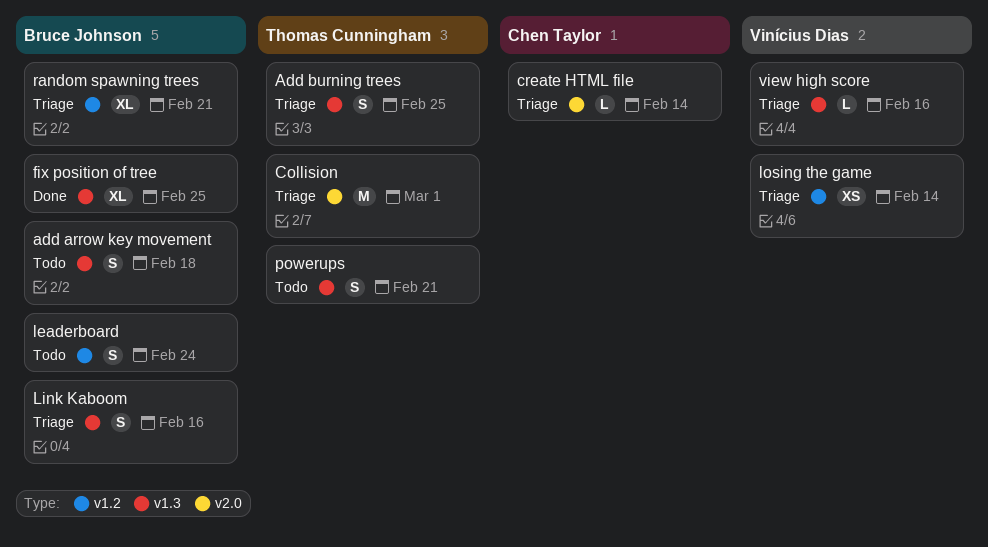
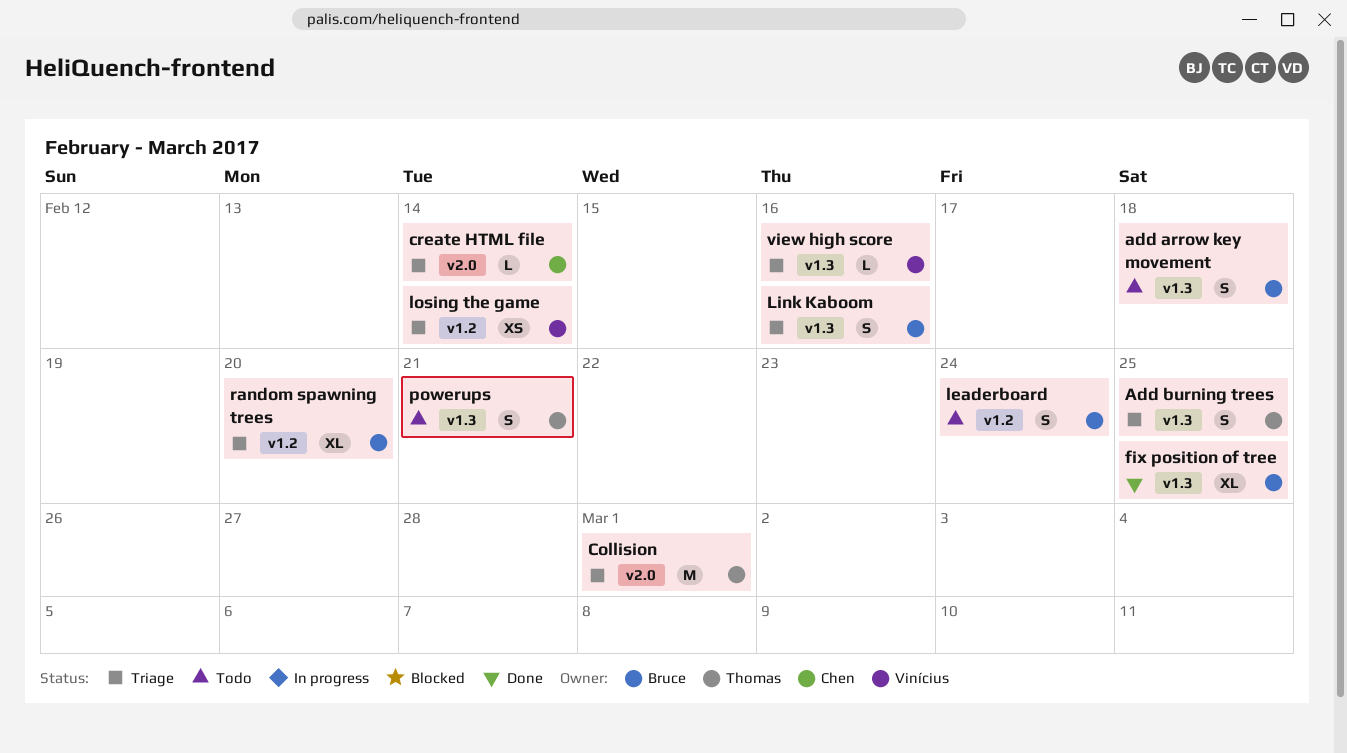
random spawning trees, due: Feb 21 -> Feb 20

